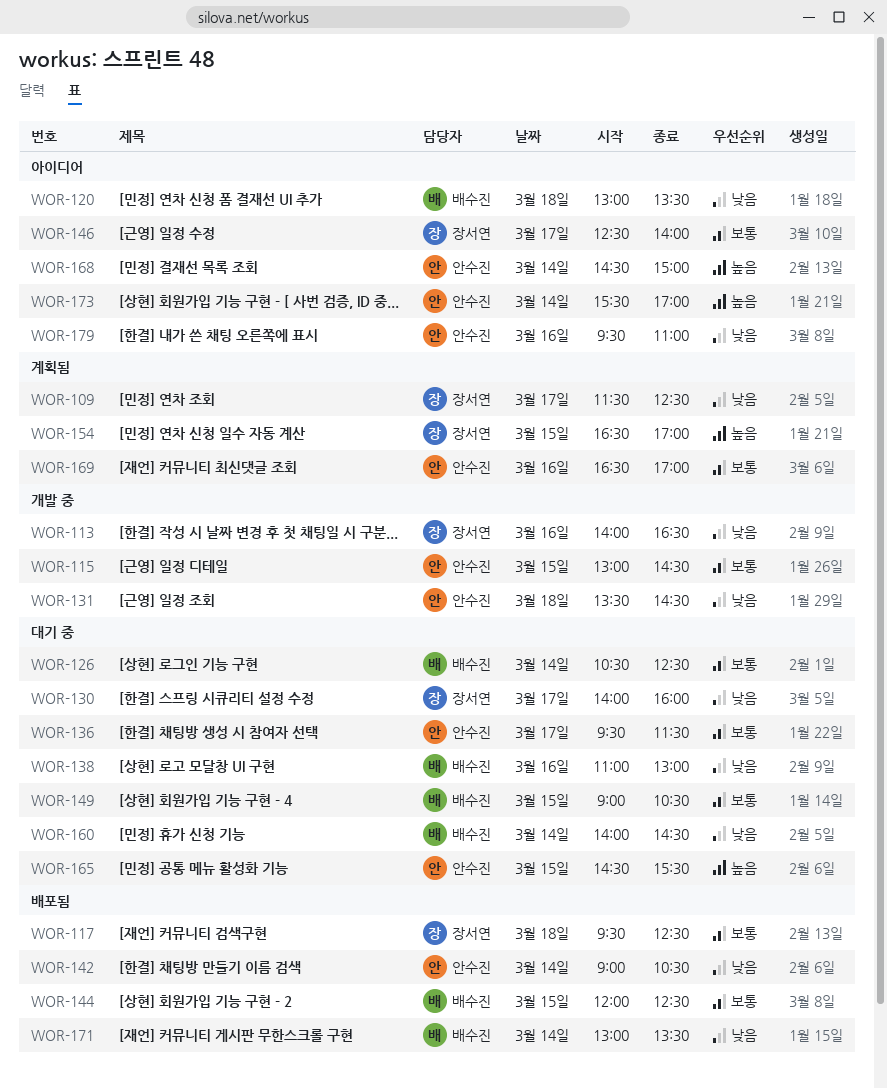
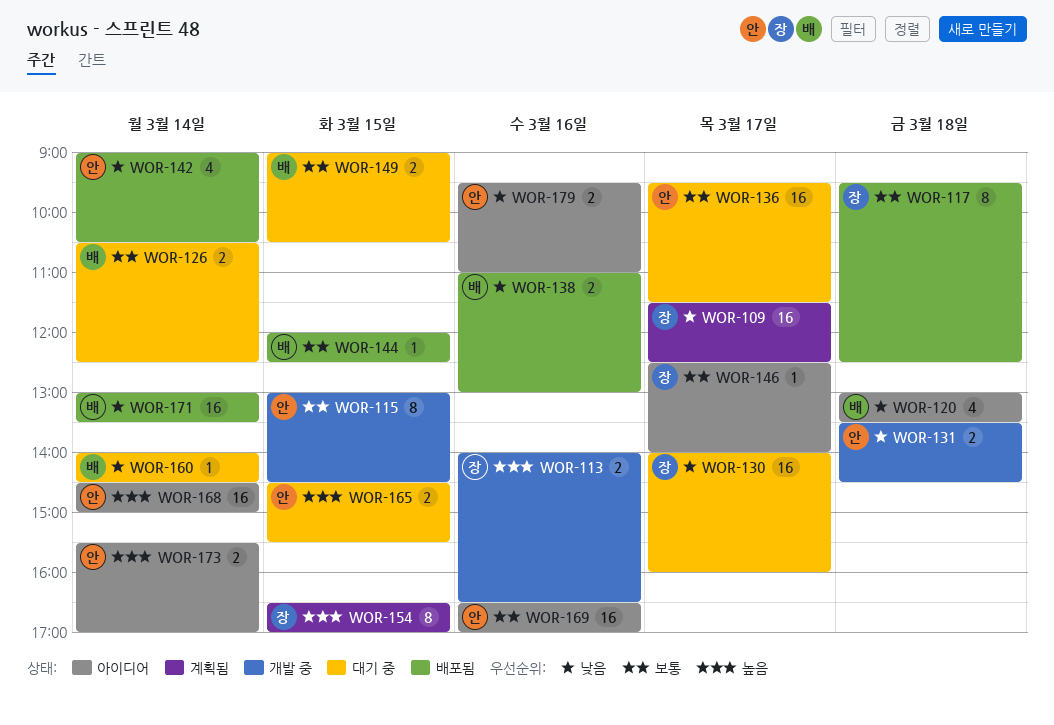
WOR-113, priority: 낮음 -> 높음
WOR-138, status: 대기 중 -> 배포됨
WOR-169, status: 계획됨 -> 아이디어

